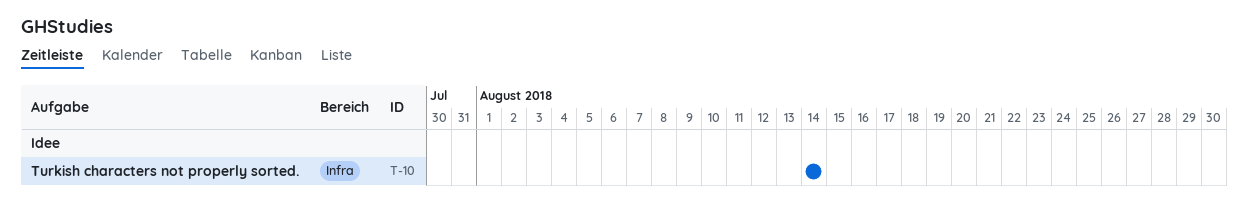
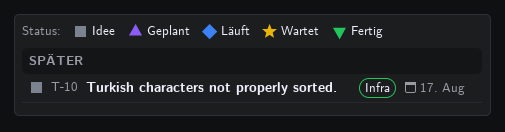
T-10, due: Aug 14 -> Aug 17

